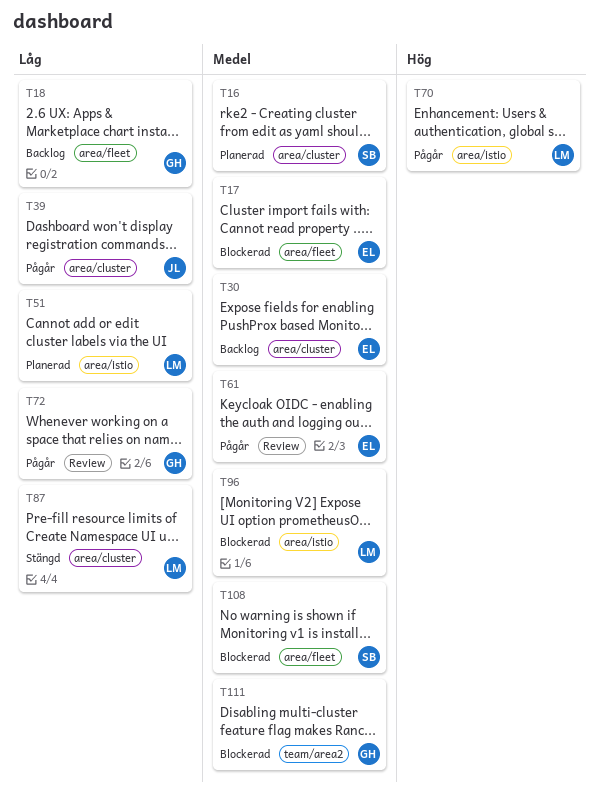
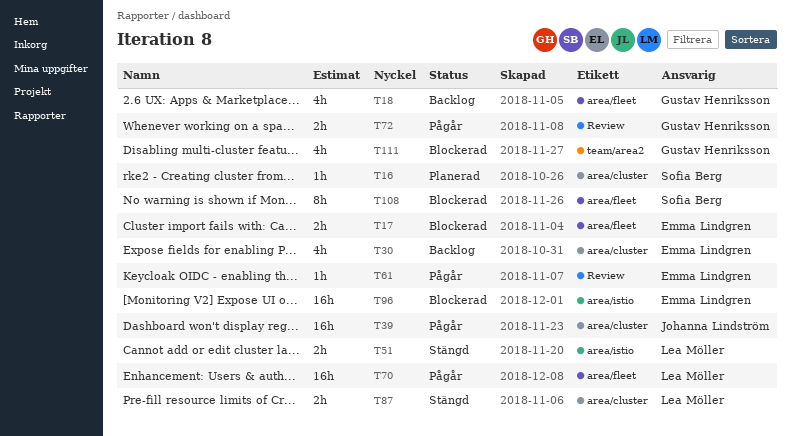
T51, status: Planerad -> Stängd
T70, label: area/istio -> area/fleet
T96, owner: Lea Möller -> Emma Lindgren

